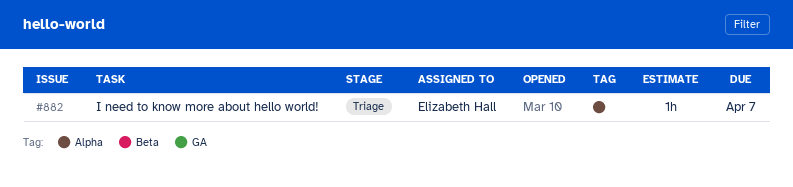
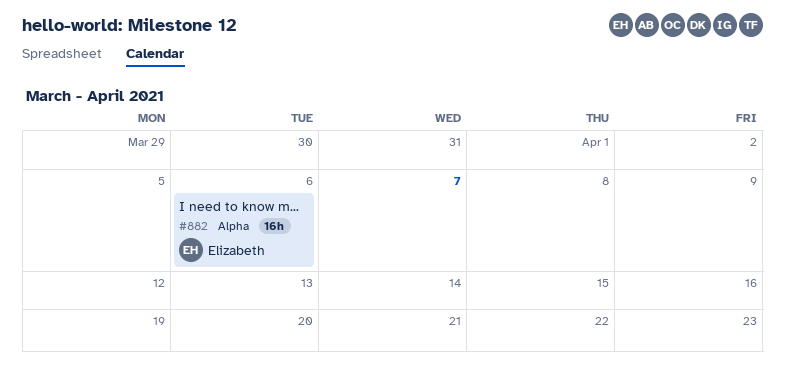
#882, estimate: 1h -> 16h
#882, due: Apr 7 -> Apr 6

